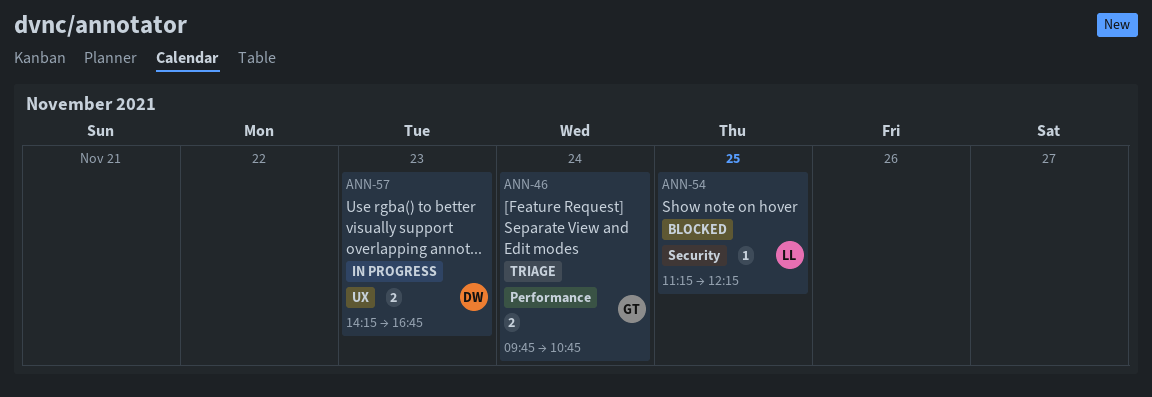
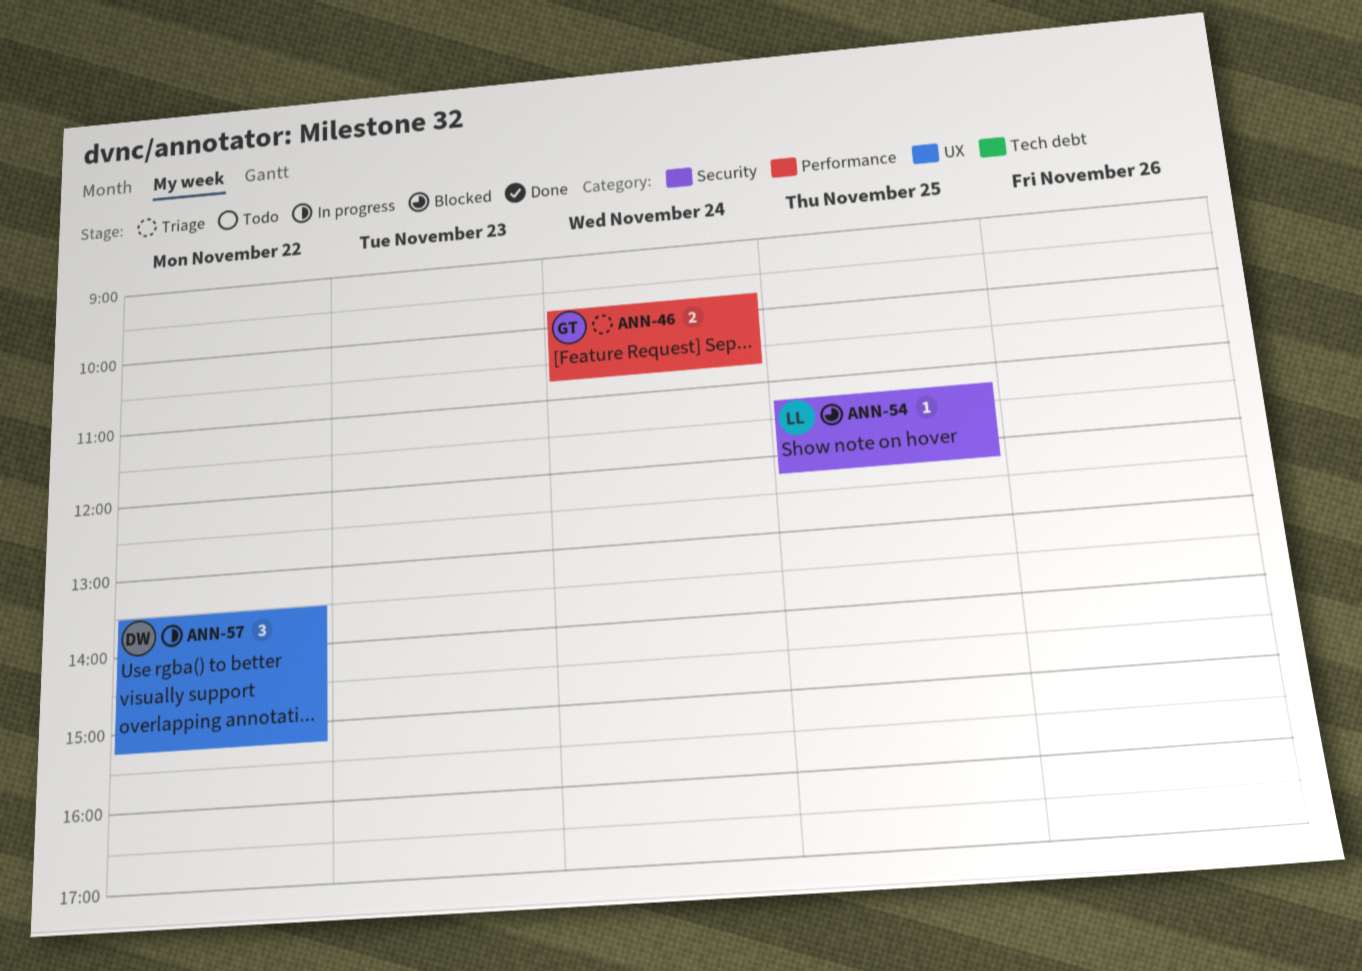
ANN-57, estimate: 2 -> 3
ANN-57, day: Nov 23 -> Nov 22
ANN-57, begins: 14:15 -> 13:30
ANN-57, ends: 16:45 -> 15:15

